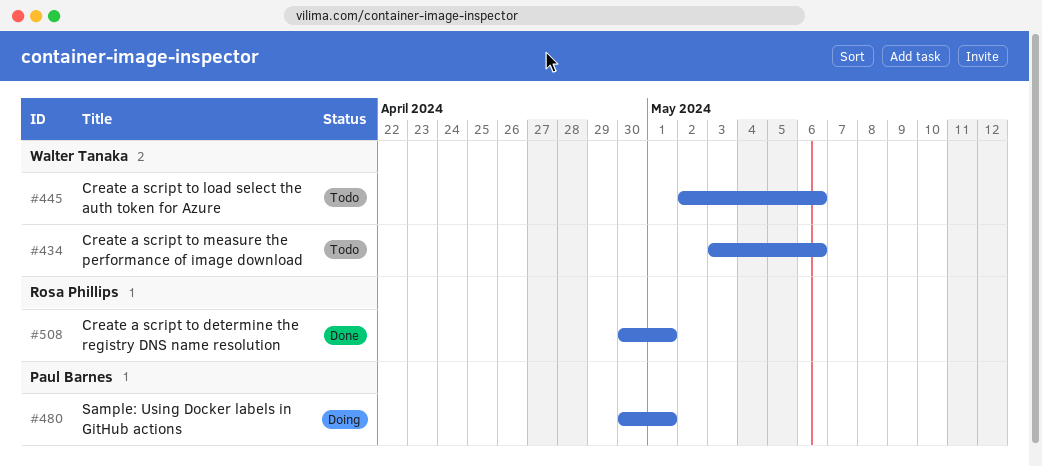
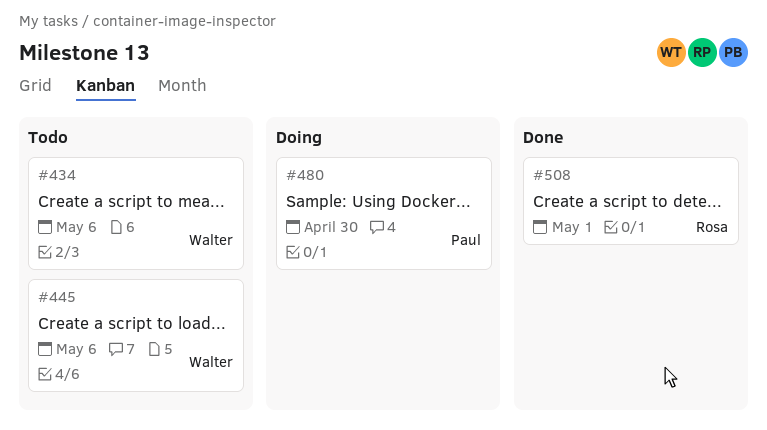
#480, due: May 1 -> Apr 30

